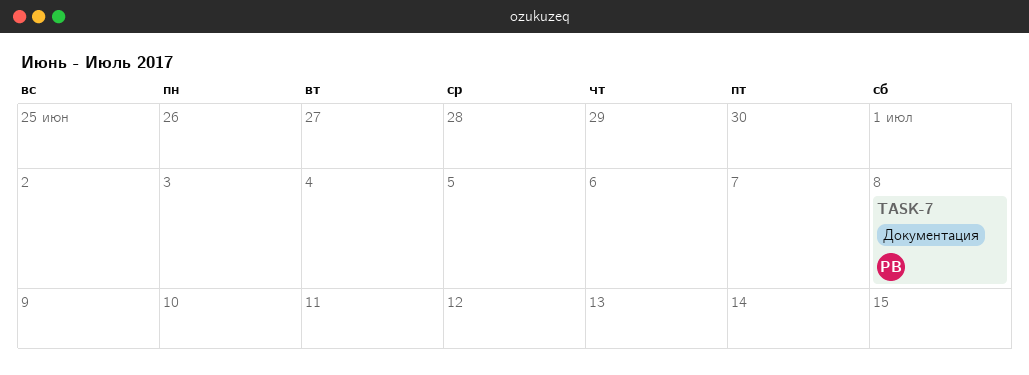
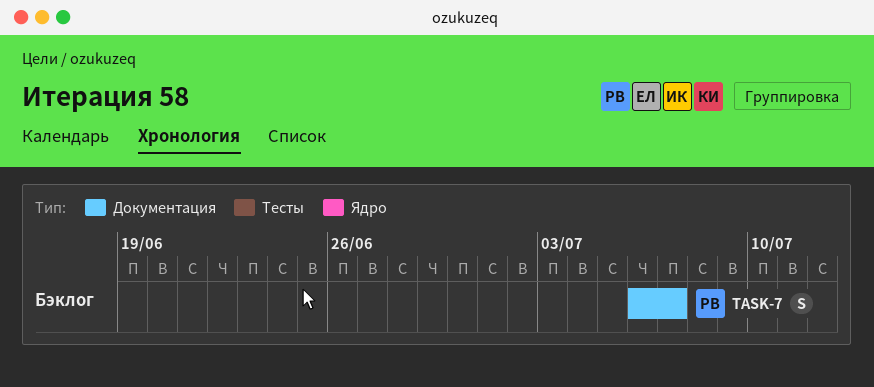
TASK-7, due: Jul 8 -> Jul 7

